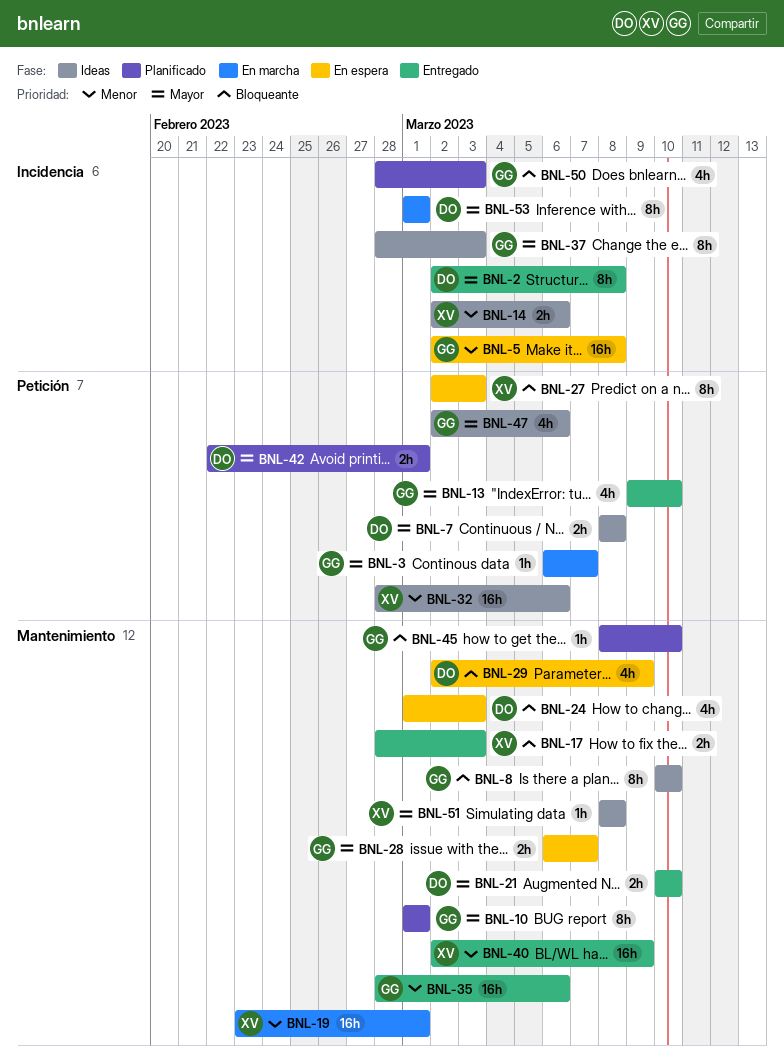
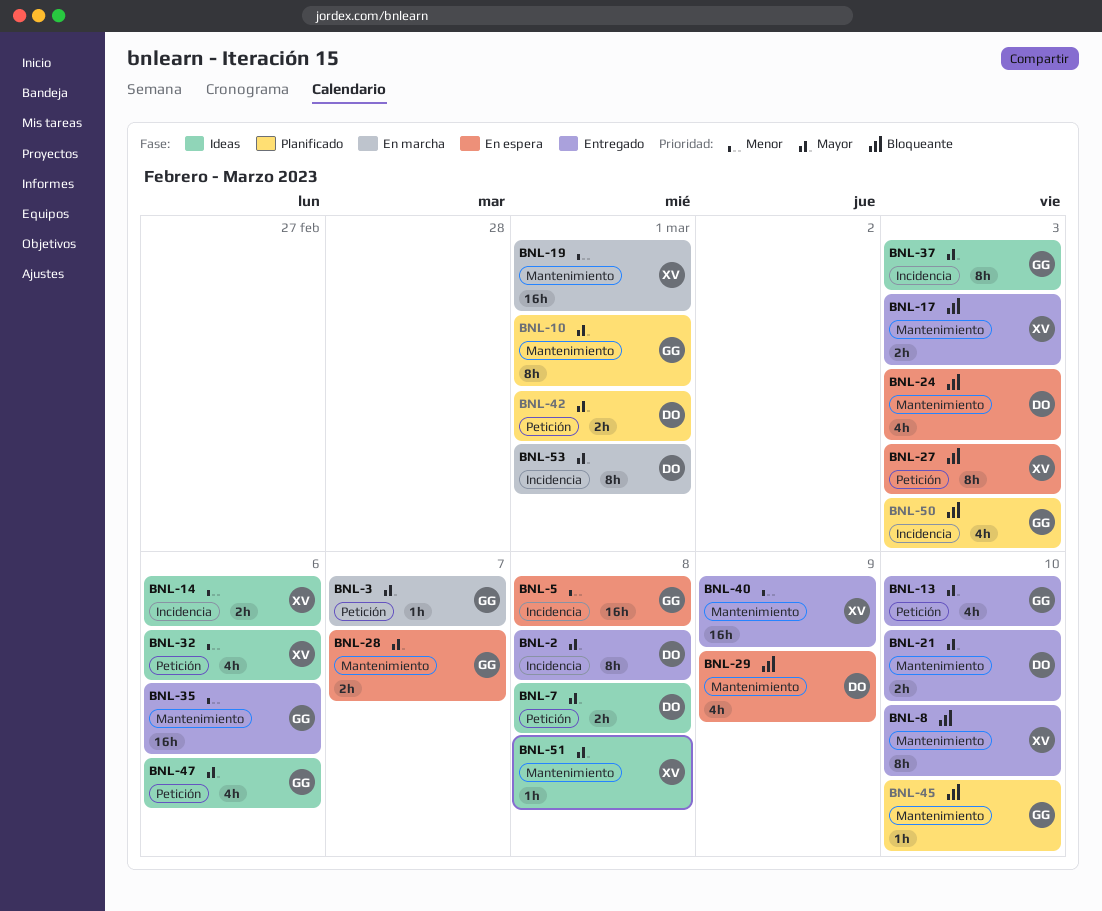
BNL-8, status: Ideas -> Entregado
BNL-8, owner: GG -> XV
BNL-32, estimate: 16h -> 4h

